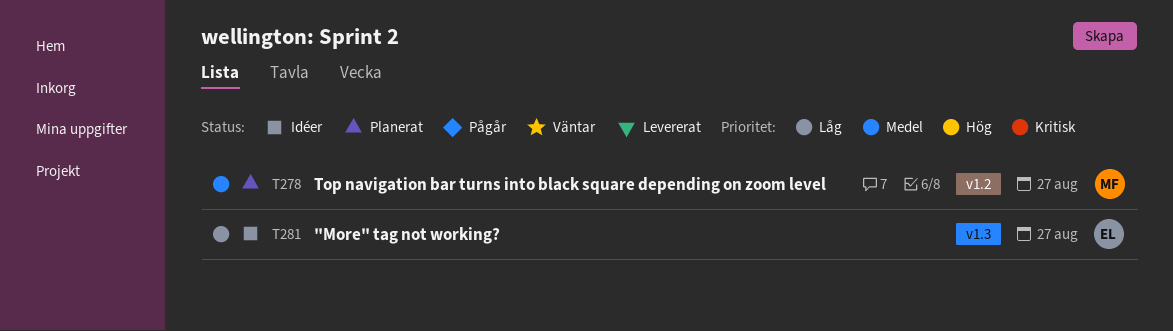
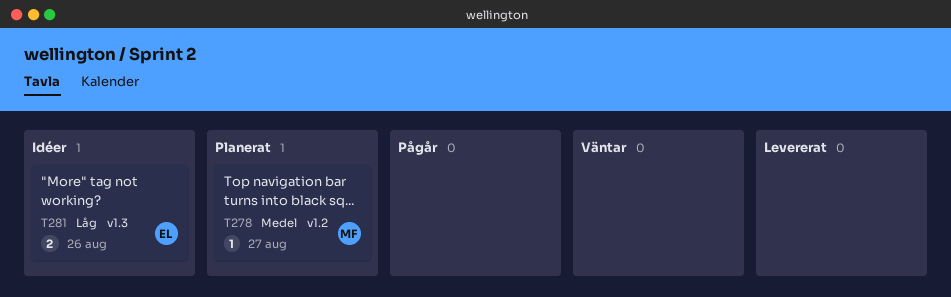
T281, due: Aug 27 -> Aug 26

